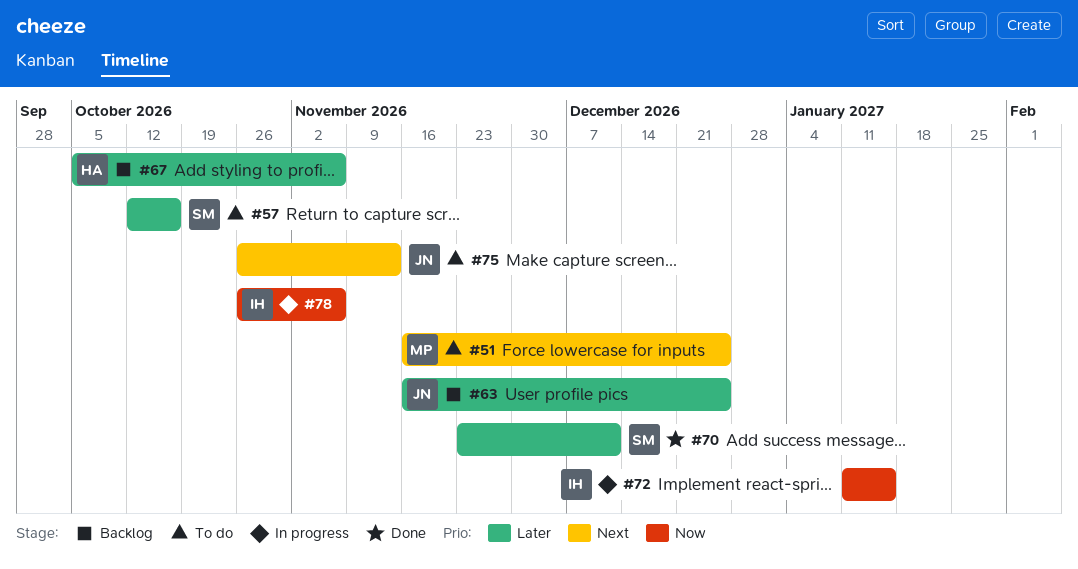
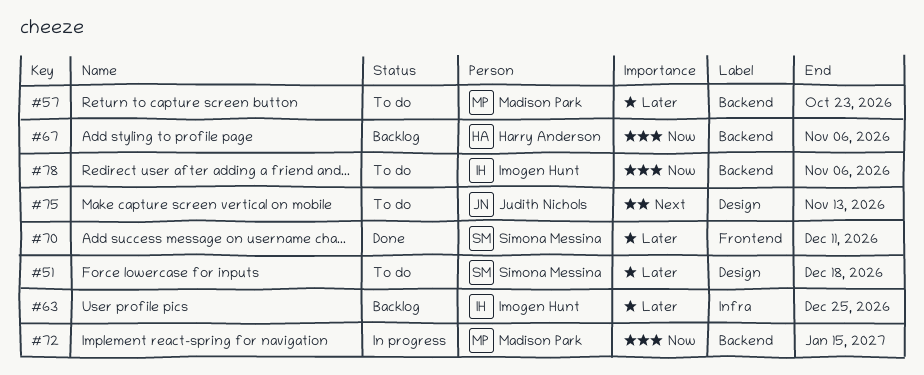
#51, owner: Madison Park -> Simona Messina
#51, priority: Next -> Later
#51, due: Dec 25 -> Dec 18
#57, owner: Simona Messina -> Madison Park
#57, due: Oct 16 -> Oct 23
#63, owner: Judith Nichols -> Imogen Hunt
#67, priority: Later -> Now
#72, owner: Imogen Hunt -> Madison Park
#78, status: In progress -> To do

